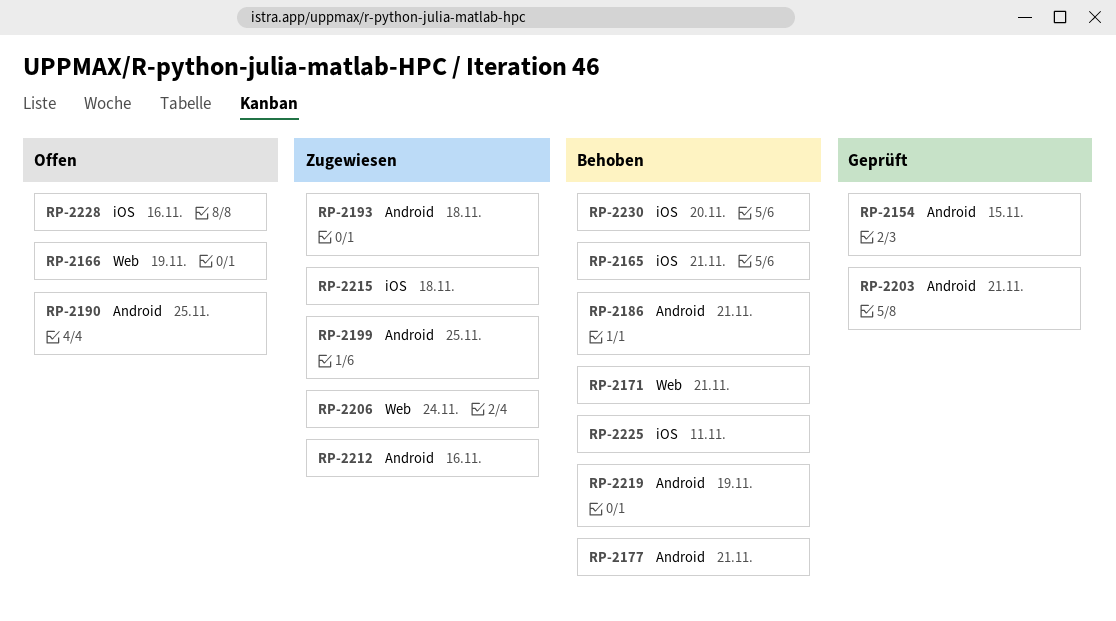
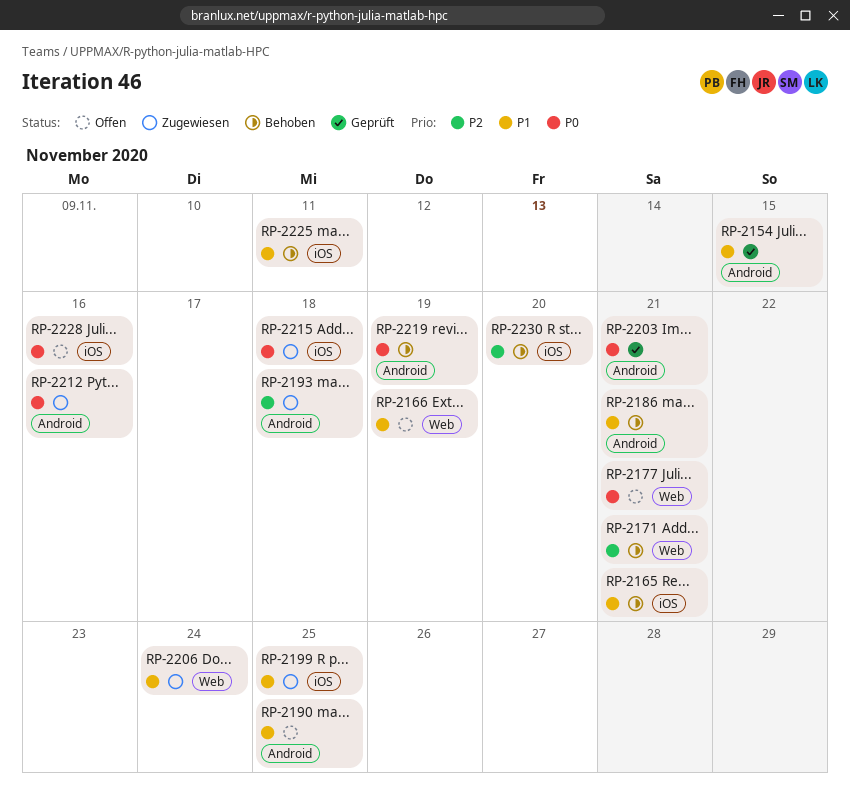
RP-2177, status: Behoben -> Offen
RP-2177, label: Android -> Web
RP-2199, label: Android -> iOS

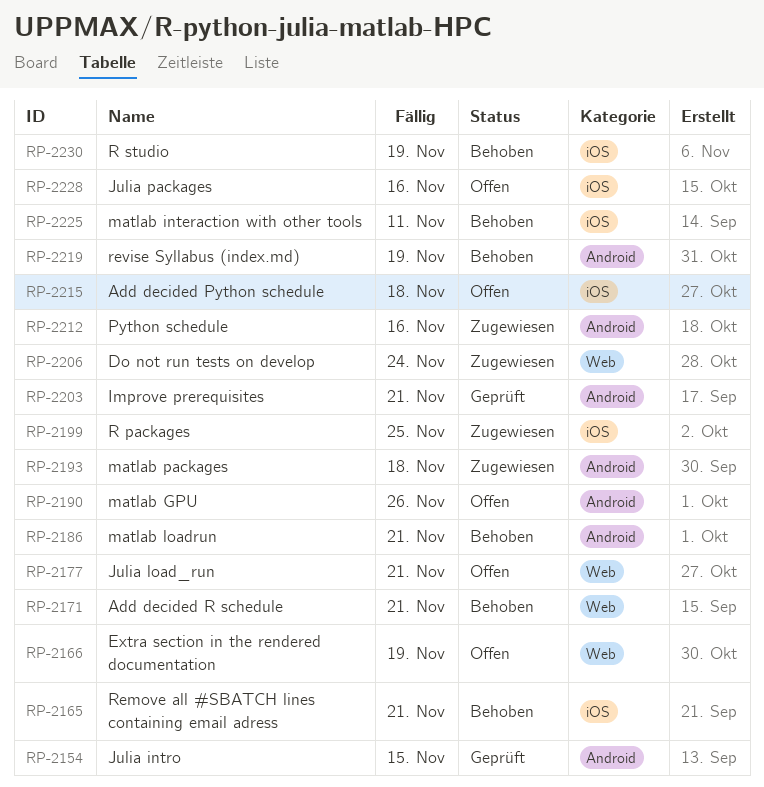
RP-2190, due: Nov 25 -> Nov 26
RP-2215, status: Zugewiesen -> Offen
RP-2230, due: Nov 20 -> Nov 19

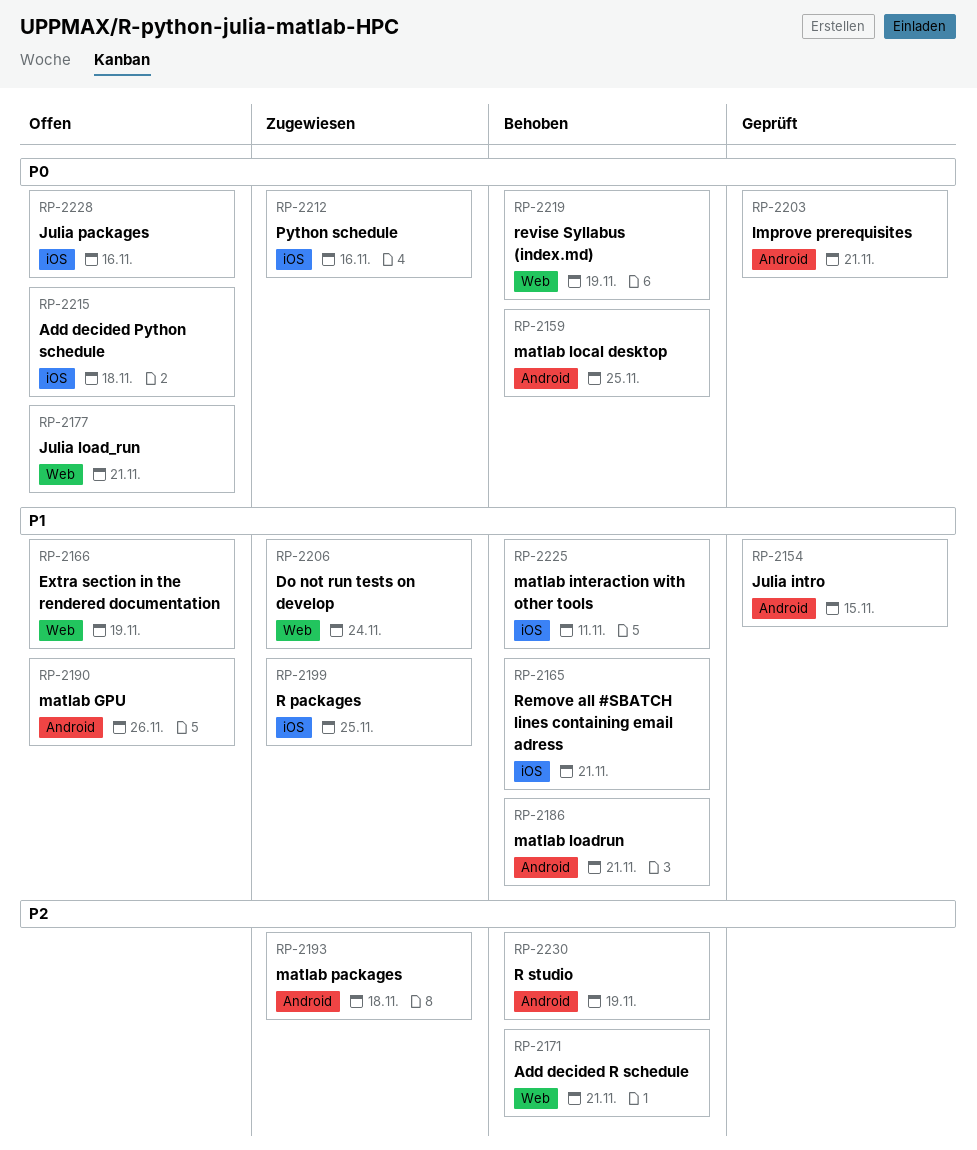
RP-2159: none -> present
RP-2212, label: Android -> iOS
RP-2219, label: Android -> Web
RP-2230, label: iOS -> Android

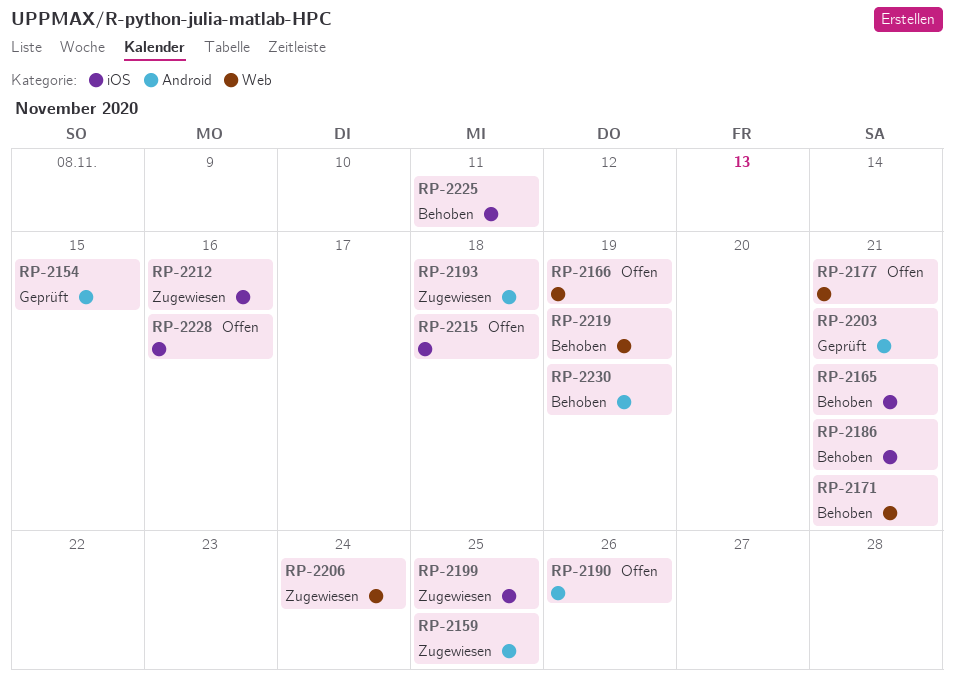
RP-2159, status: Behoben -> Zugewiesen
RP-2186, label: Android -> iOS

